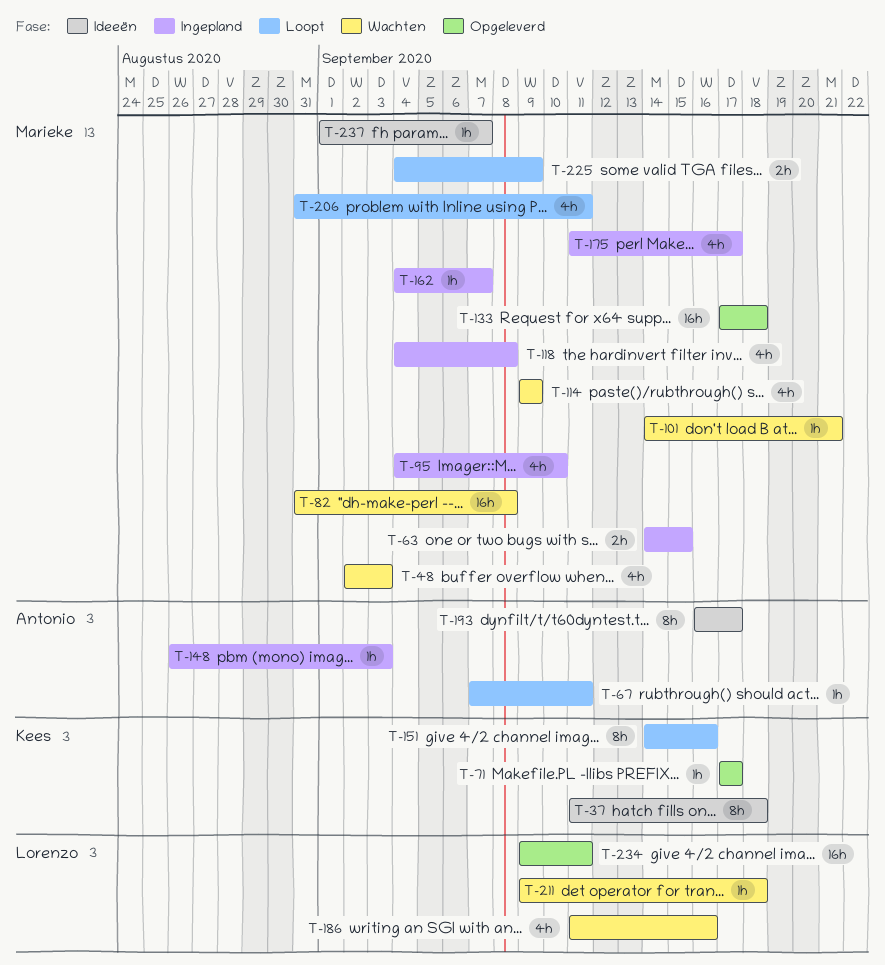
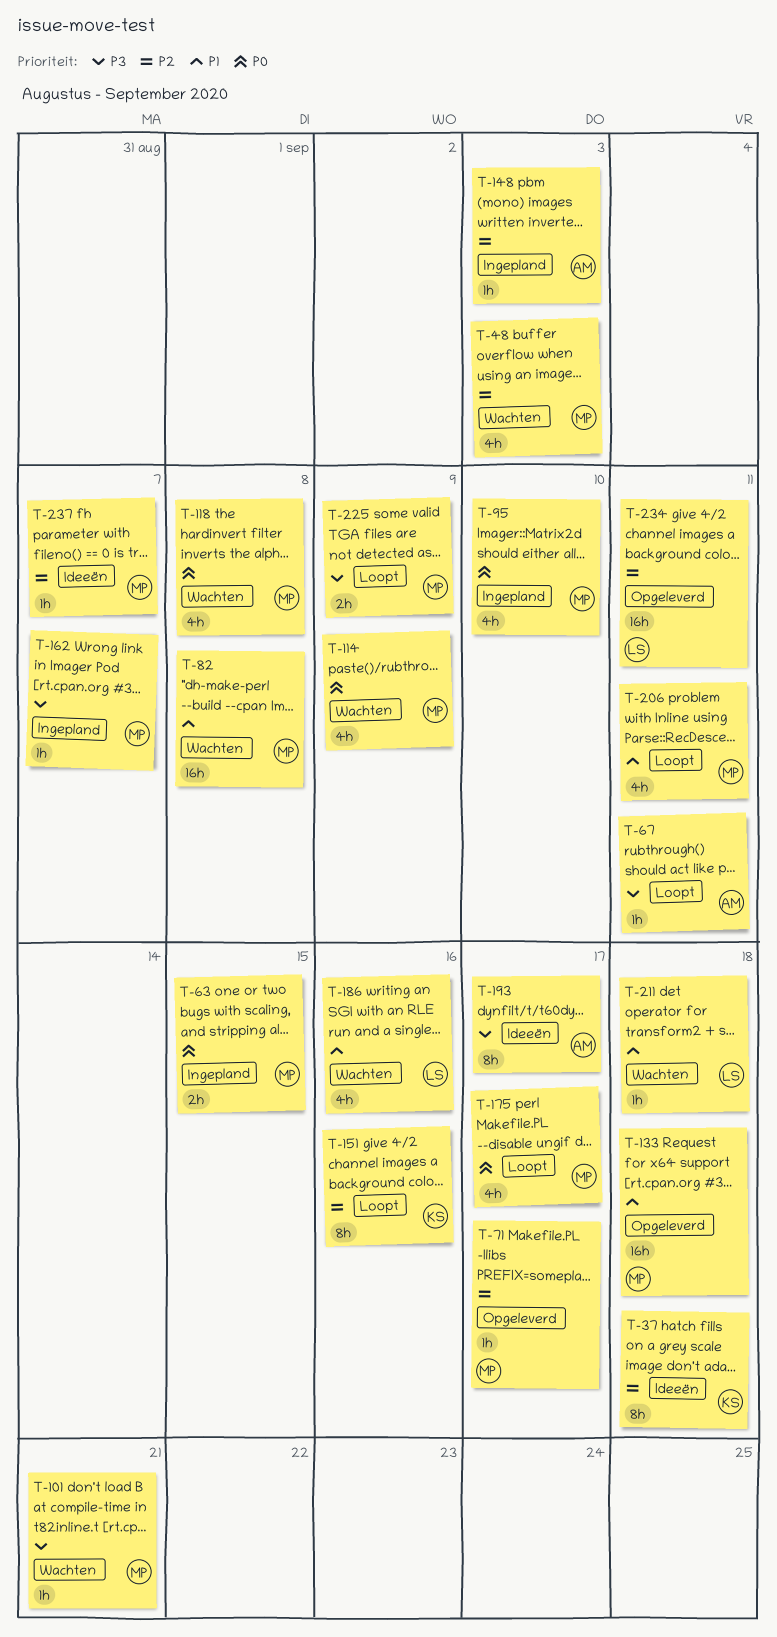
T-71, owner: Kees -> Marieke
T-118, status: Ingepland -> Wachten
T-175, status: Ingepland -> Loopt

